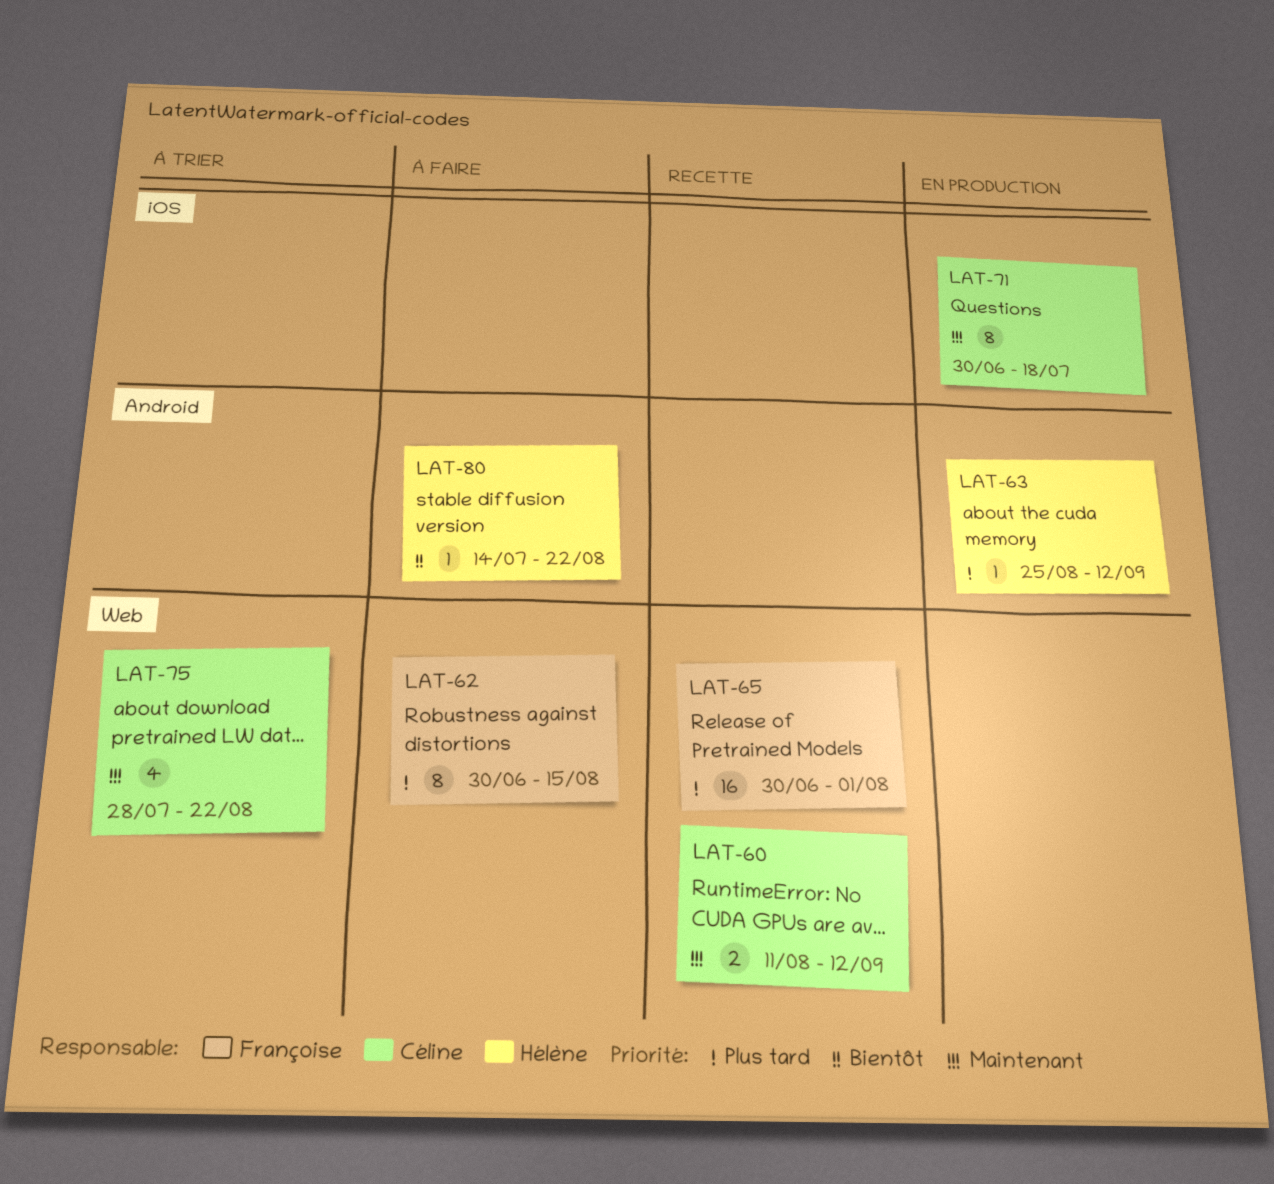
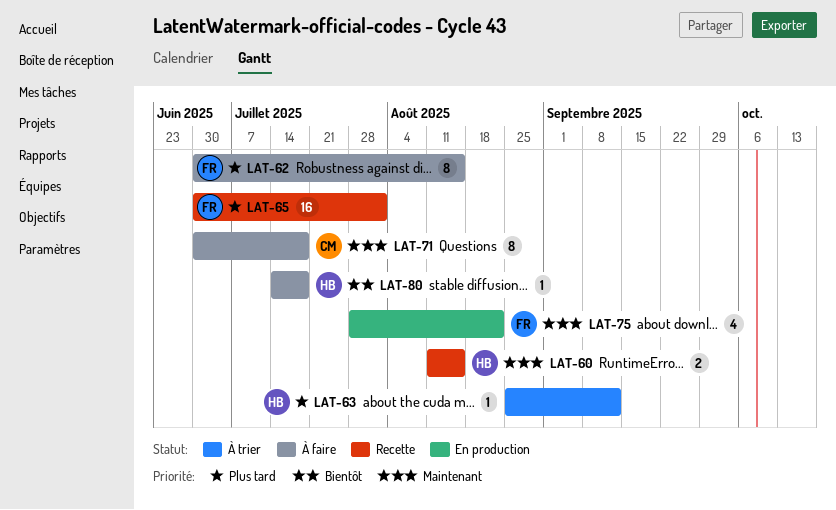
LAT-60, owner: Céline -> Hélène
LAT-60, due: Sep 12 -> Aug 15
LAT-63, status: En production -> À trier
LAT-71, status: En production -> À faire
LAT-75, status: À trier -> En production
LAT-75, owner: Céline -> Françoise
LAT-80, due: Aug 22 -> Jul 18

